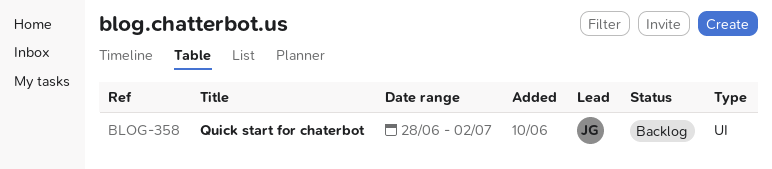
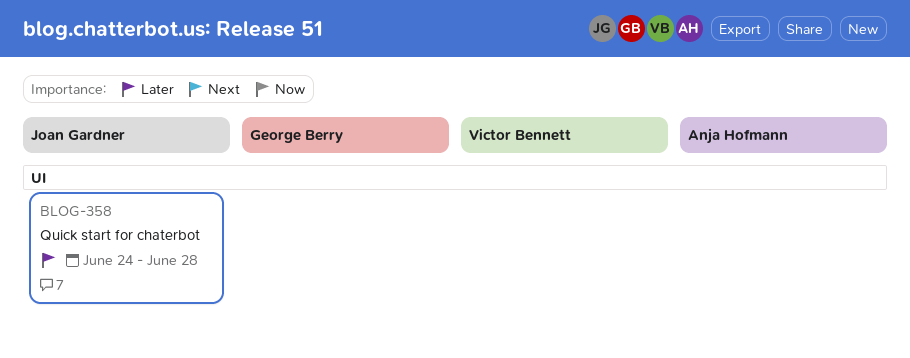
BLOG-358, start: Jun 28 -> Jun 24
BLOG-358, due: Jul 2 -> Jun 28

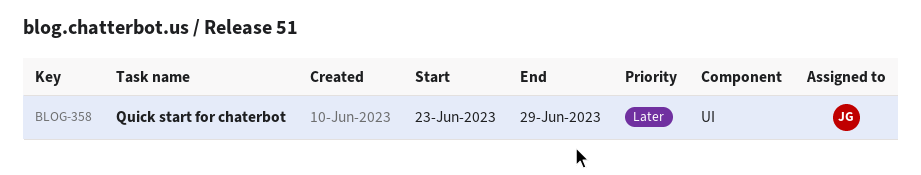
BLOG-358, start: Jun 24 -> Jun 23
BLOG-358, due: Jun 28 -> Jun 29

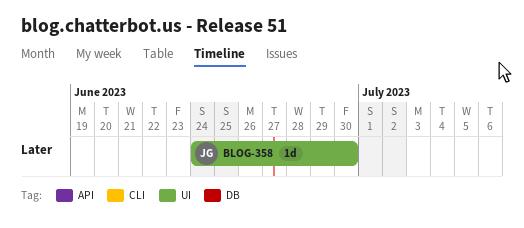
BLOG-358, start: Jun 23 -> Jun 24
BLOG-358, due: Jun 29 -> Jun 30

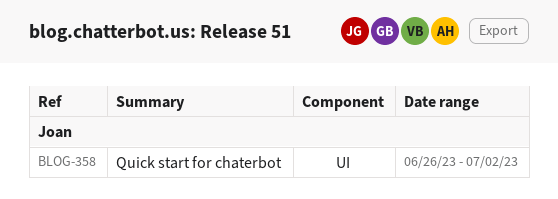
BLOG-358, start: Jun 24 -> Jun 26
BLOG-358, due: Jun 30 -> Jul 2

